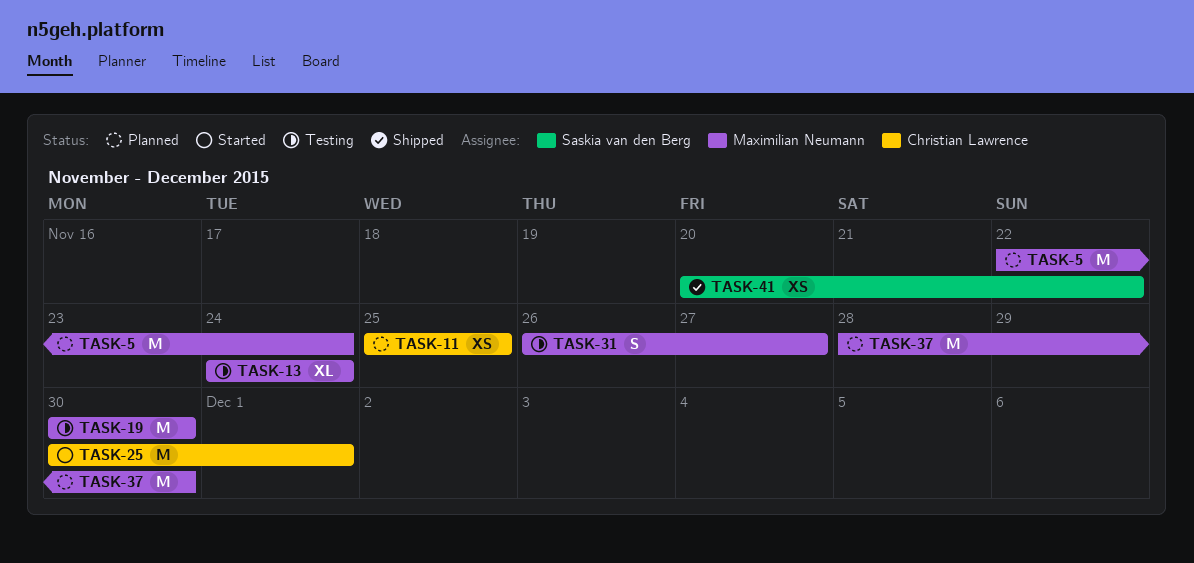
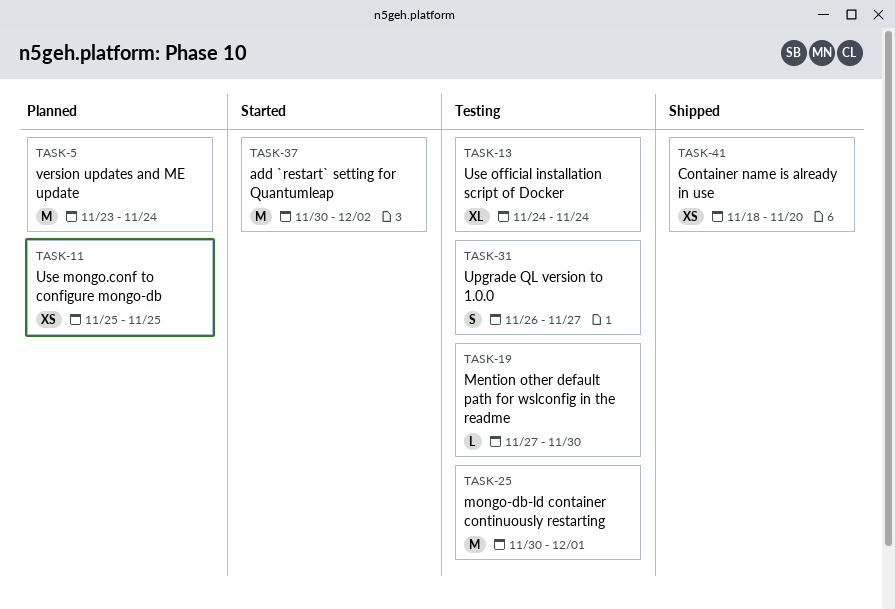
TASK-5, start: Nov 22 -> Nov 23
TASK-19, estimate: M -> L
TASK-19, start: Nov 30 -> Nov 27
TASK-25, status: Started -> Testing
TASK-37, status: Planned -> Started
TASK-37, start: Nov 28 -> Nov 30
TASK-37, due: Nov 30 -> Dec 2
TASK-41, start: Nov 20 -> Nov 18
TASK-41, due: Nov 22 -> Nov 20

